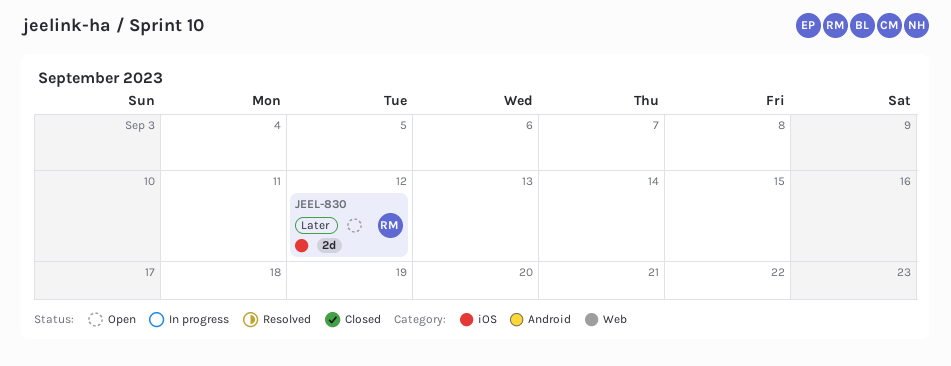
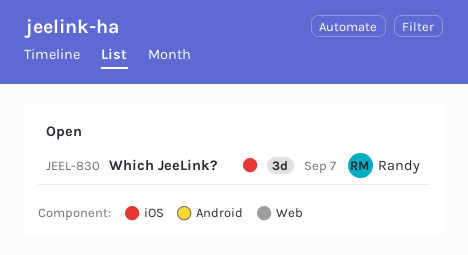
JEEL-830, estimate: 2d -> 3d
JEEL-830, due: Sep 12 -> Sep 7

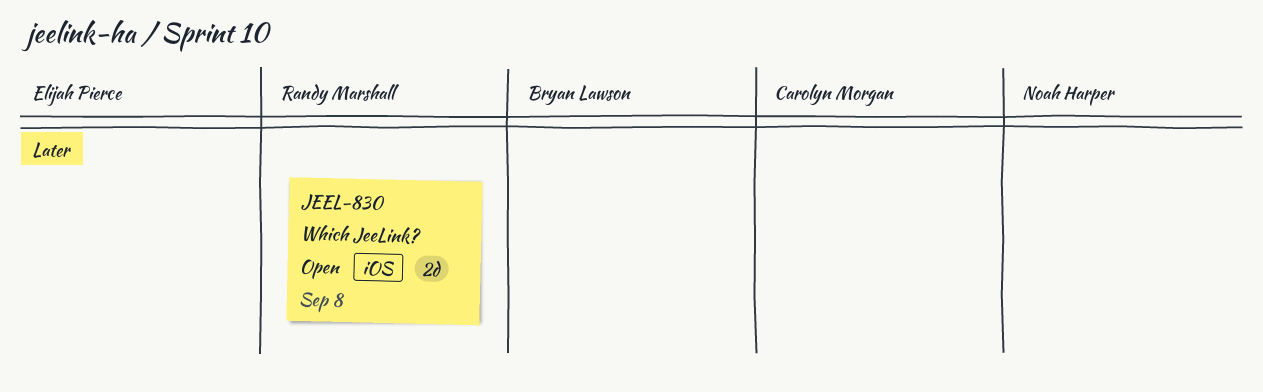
JEEL-830, estimate: 3d -> 2d
JEEL-830, due: Sep 7 -> Sep 8

